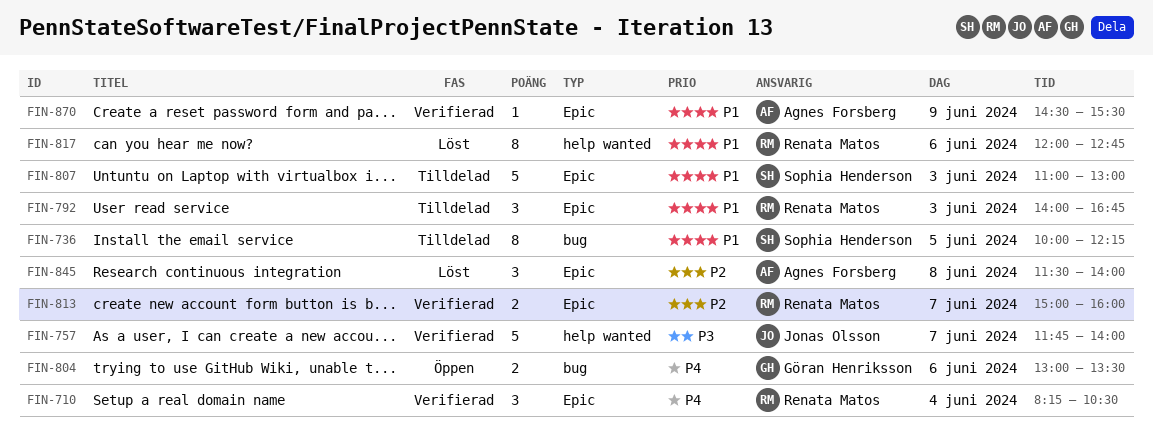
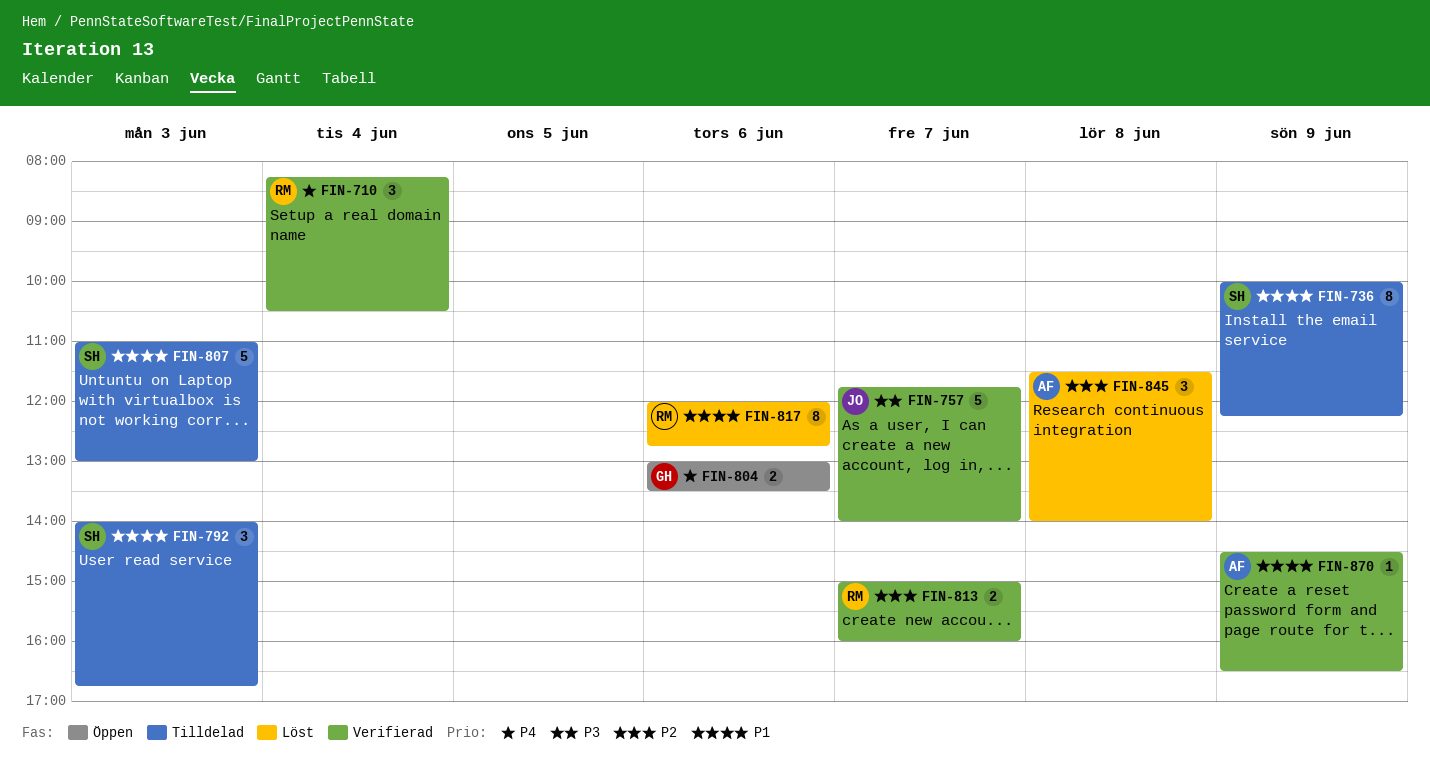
FIN-736, day: Jun 5 -> Jun 9
FIN-792, owner: Renata Matos -> Sophia Henderson
FIN-870, ends: 15:30 -> 16:30

